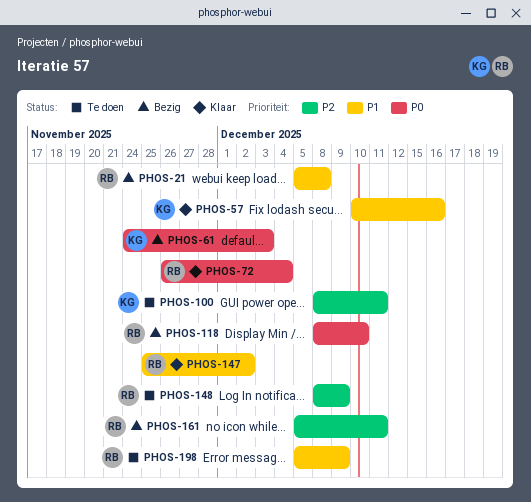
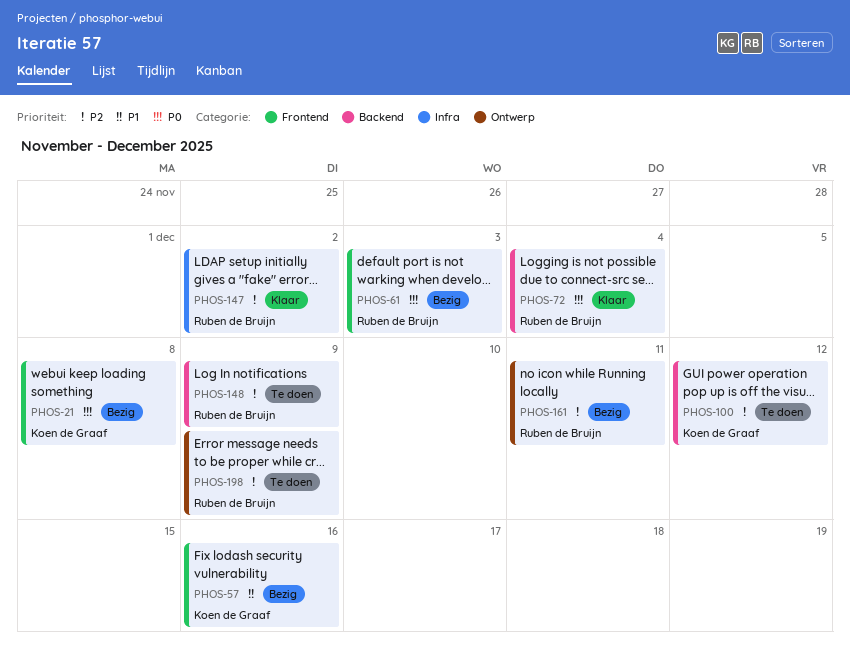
PHOS-21, owner: Ruben de Bruijn -> Koen de Graaf
PHOS-21, priority: P1 -> P0
PHOS-57, status: Klaar -> Bezig
PHOS-61, owner: Koen de Graaf -> Ruben de Bruijn
PHOS-100, due: Dec 11 -> Dec 12
PHOS-118: present -> none
PHOS-147, priority: P1 -> P2
PHOS-198, priority: P1 -> P2

